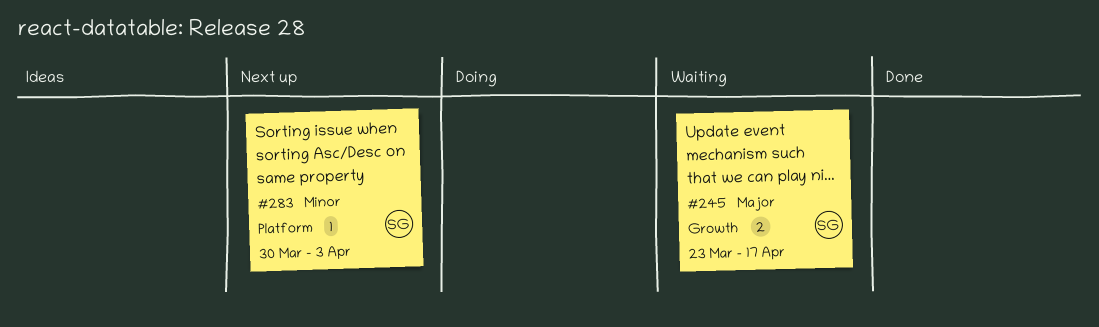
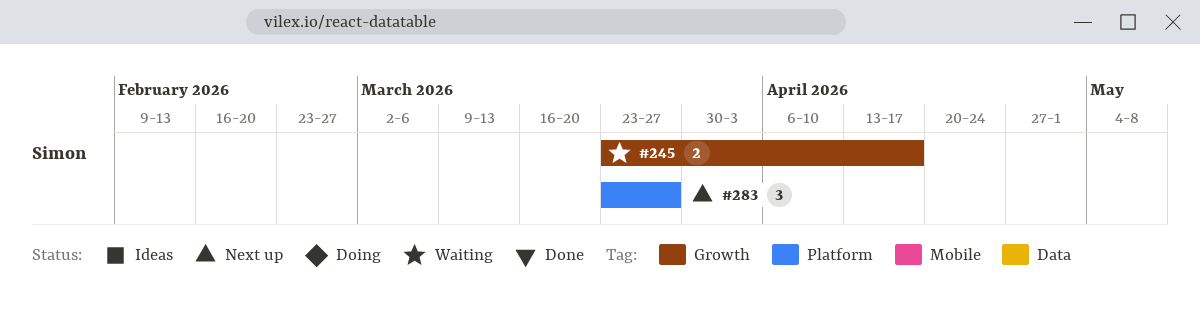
#283, estimate: 1 -> 3
#283, start: Mar 30 -> Mar 23
#283, due: Apr 3 -> Mar 27

